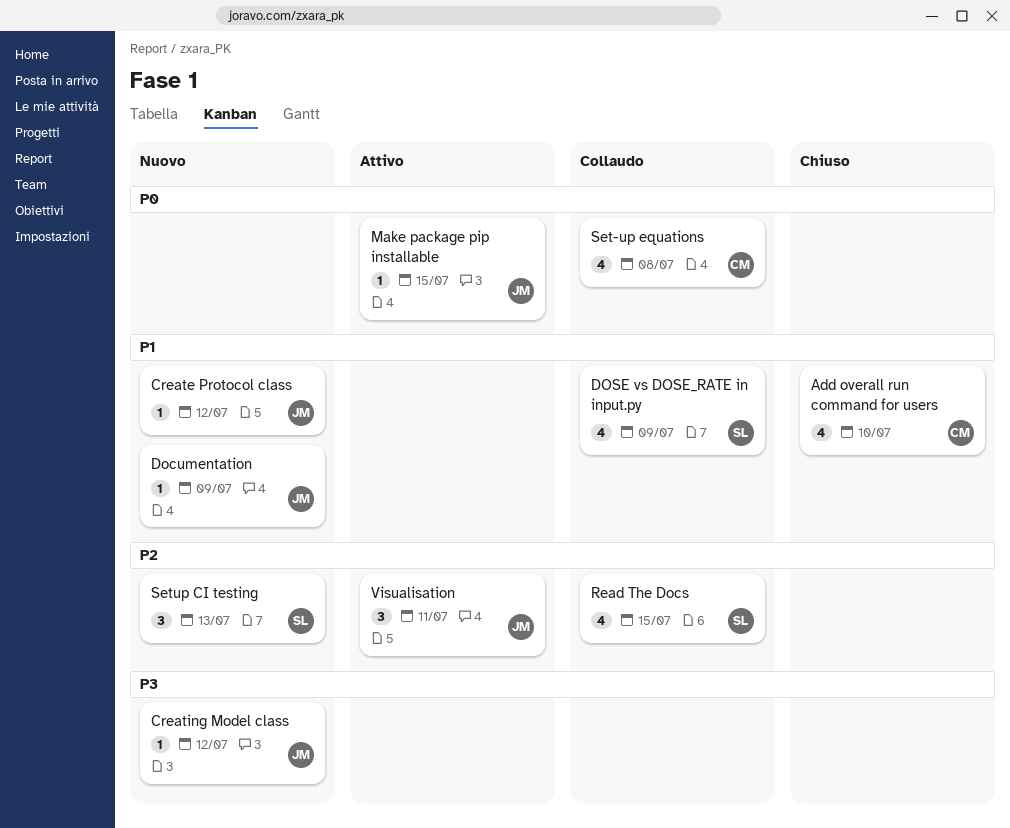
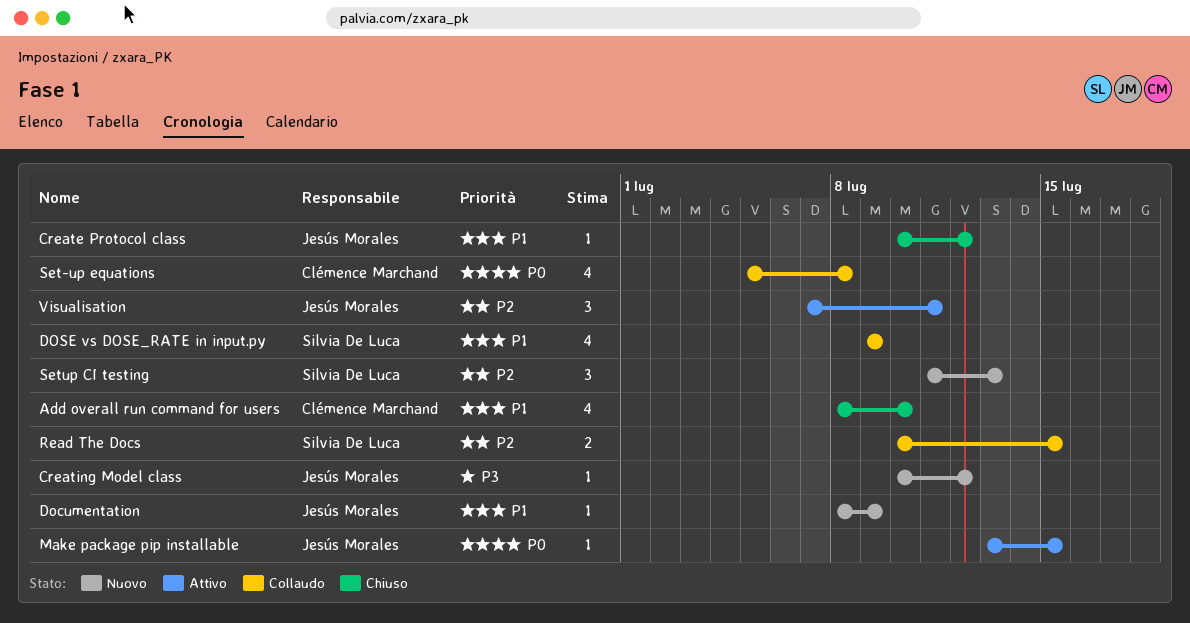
Create Protocol class, status: Nuovo -> Chiuso
Read The Docs, estimate: 4 -> 2

